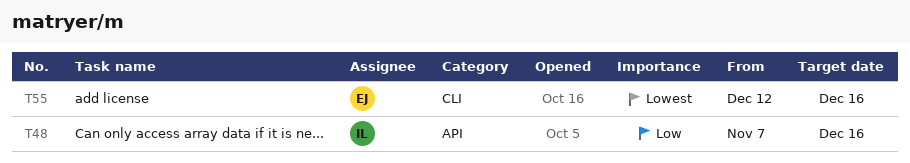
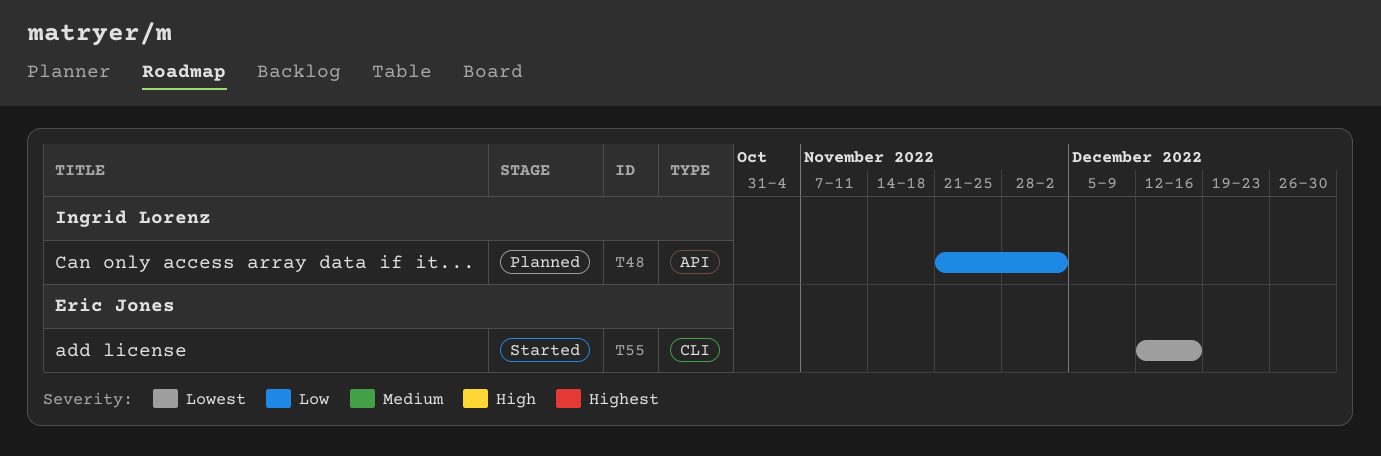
T48, start: Nov 7 -> Nov 21
T48, due: Dec 16 -> Dec 2

